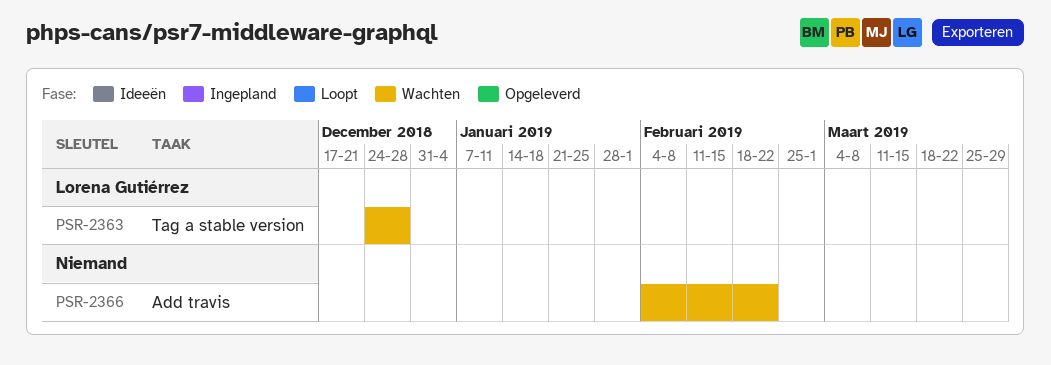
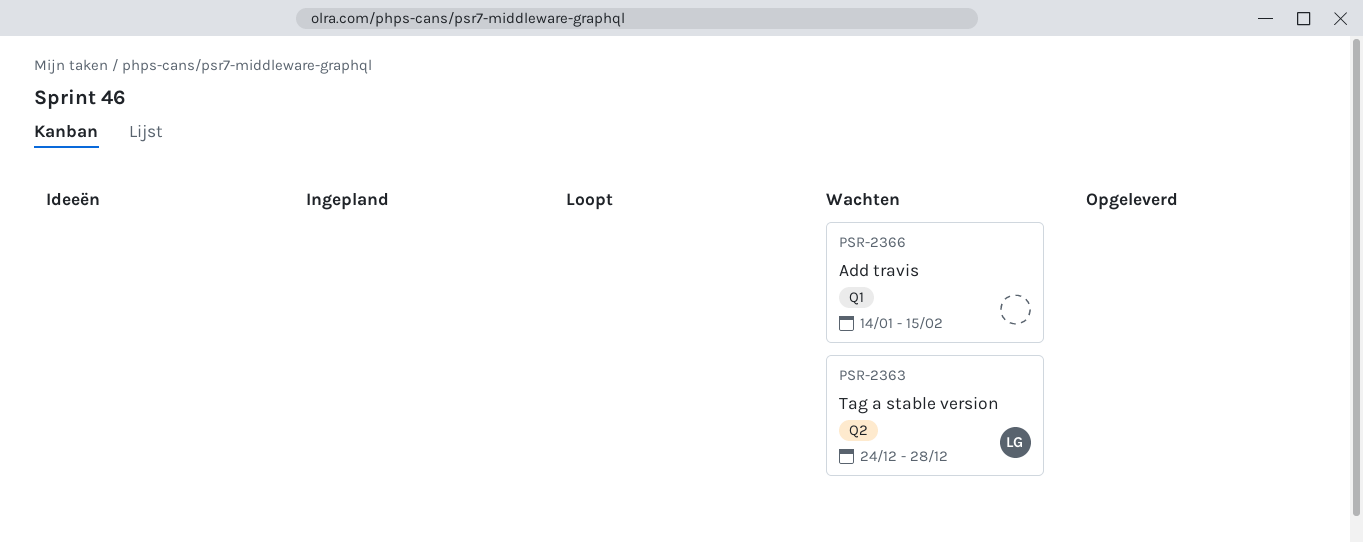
PSR-2366, start: Feb 4 -> Jan 14
PSR-2366, due: Feb 22 -> Feb 15

